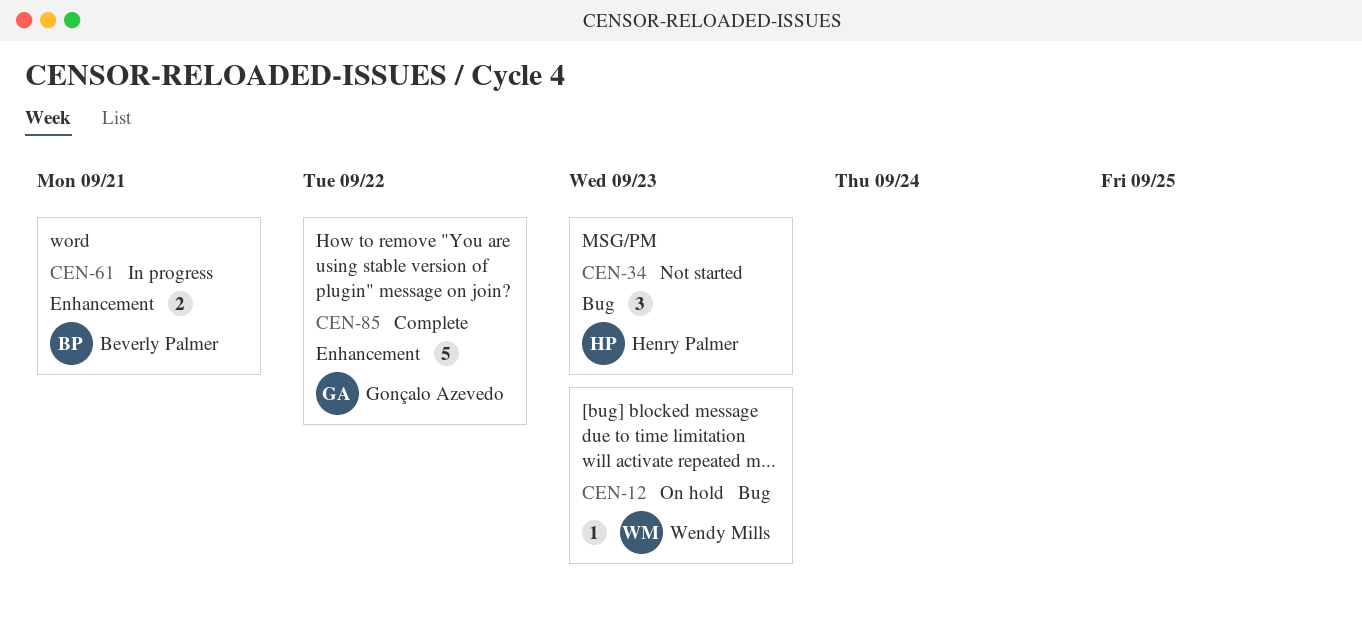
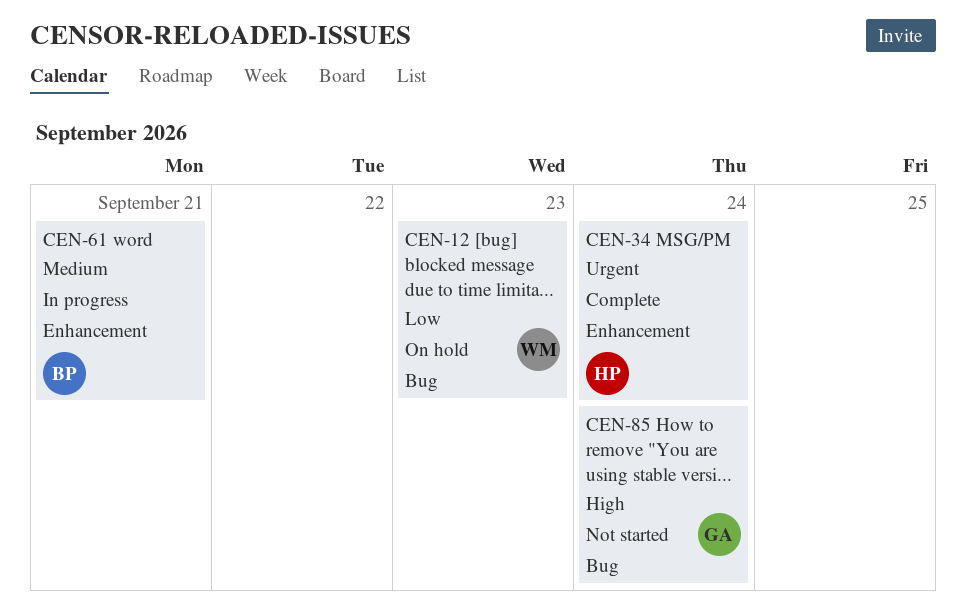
CEN-34, status: Not started -> Complete
CEN-34, label: Bug -> Enhancement
CEN-34, due: Sep 23 -> Sep 24
CEN-85, status: Complete -> Not started
CEN-85, label: Enhancement -> Bug
CEN-85, due: Sep 22 -> Sep 24

